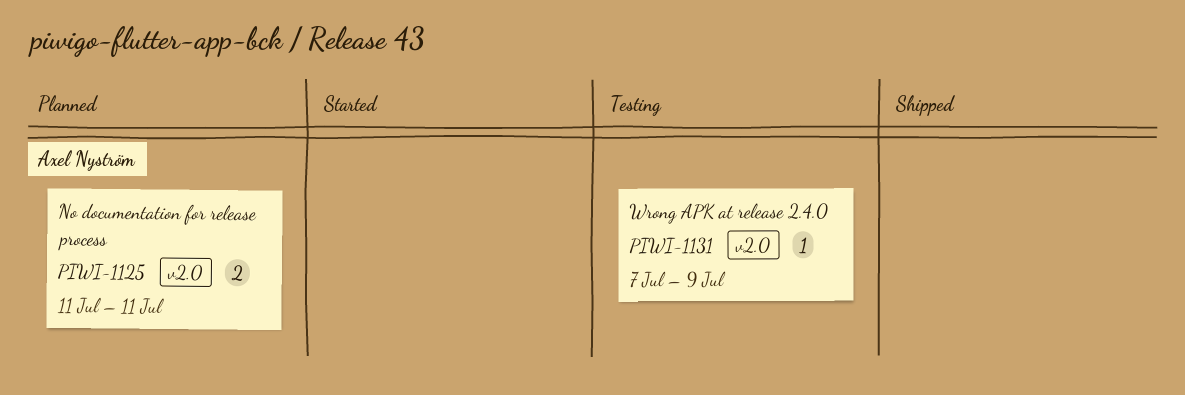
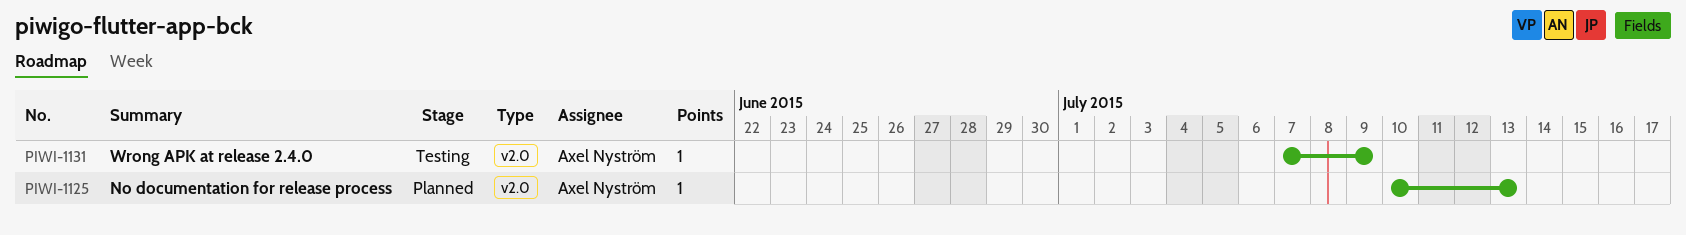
PIWI-1125, estimate: 2 -> 1
PIWI-1125, start: Jul 11 -> Jul 10
PIWI-1125, due: Jul 11 -> Jul 13

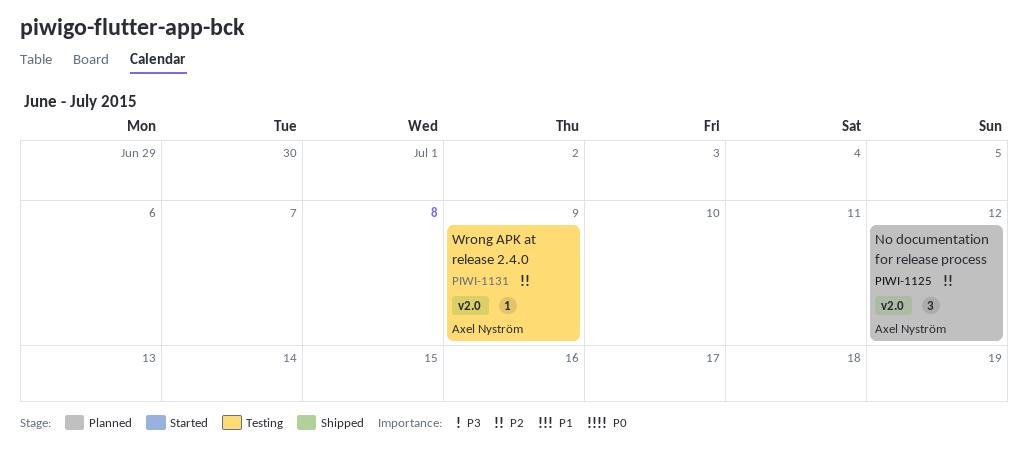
PIWI-1125, estimate: 1 -> 3
PIWI-1125, due: Jul 13 -> Jul 12

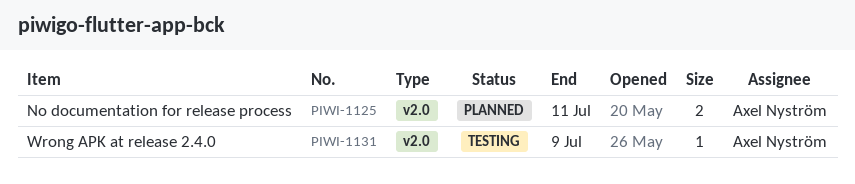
PIWI-1125, estimate: 3 -> 2
PIWI-1125, due: Jul 12 -> Jul 11

